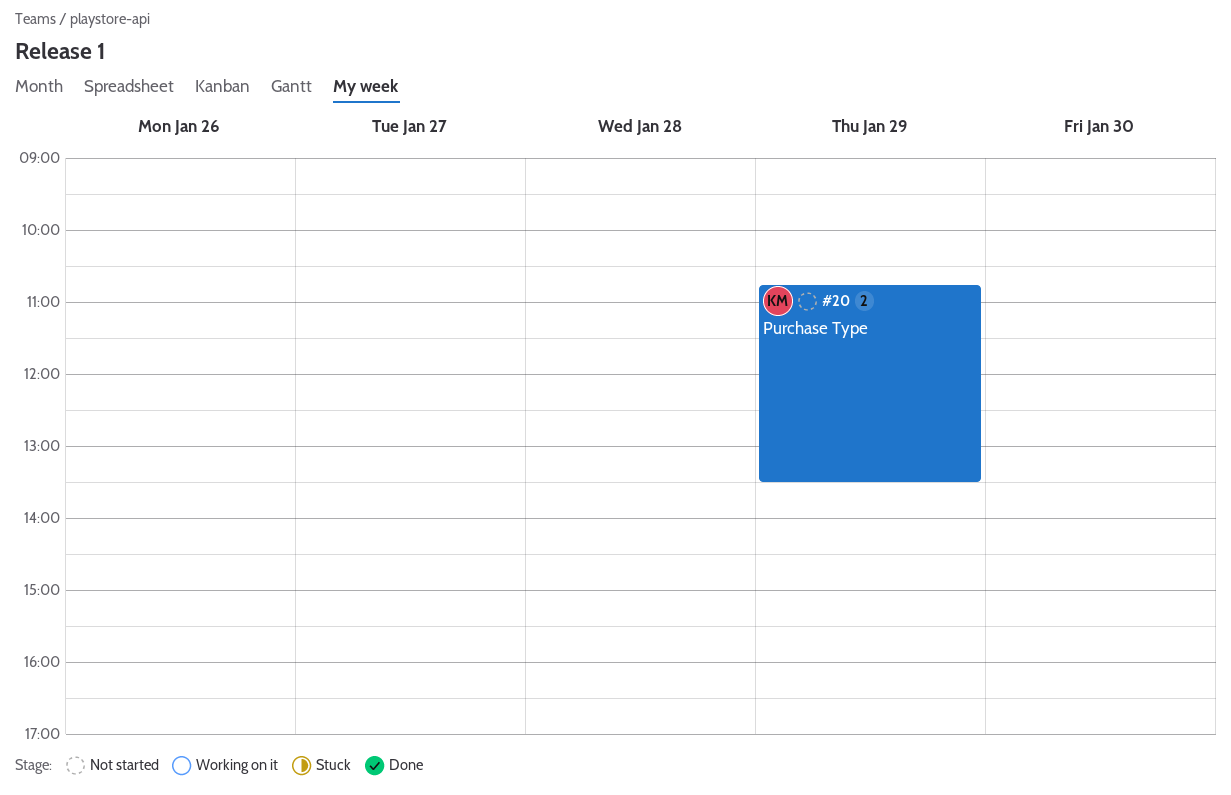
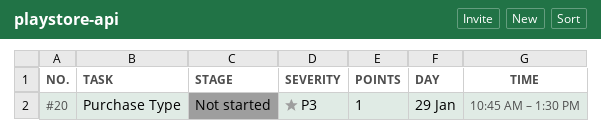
#20, estimate: 2 -> 1

